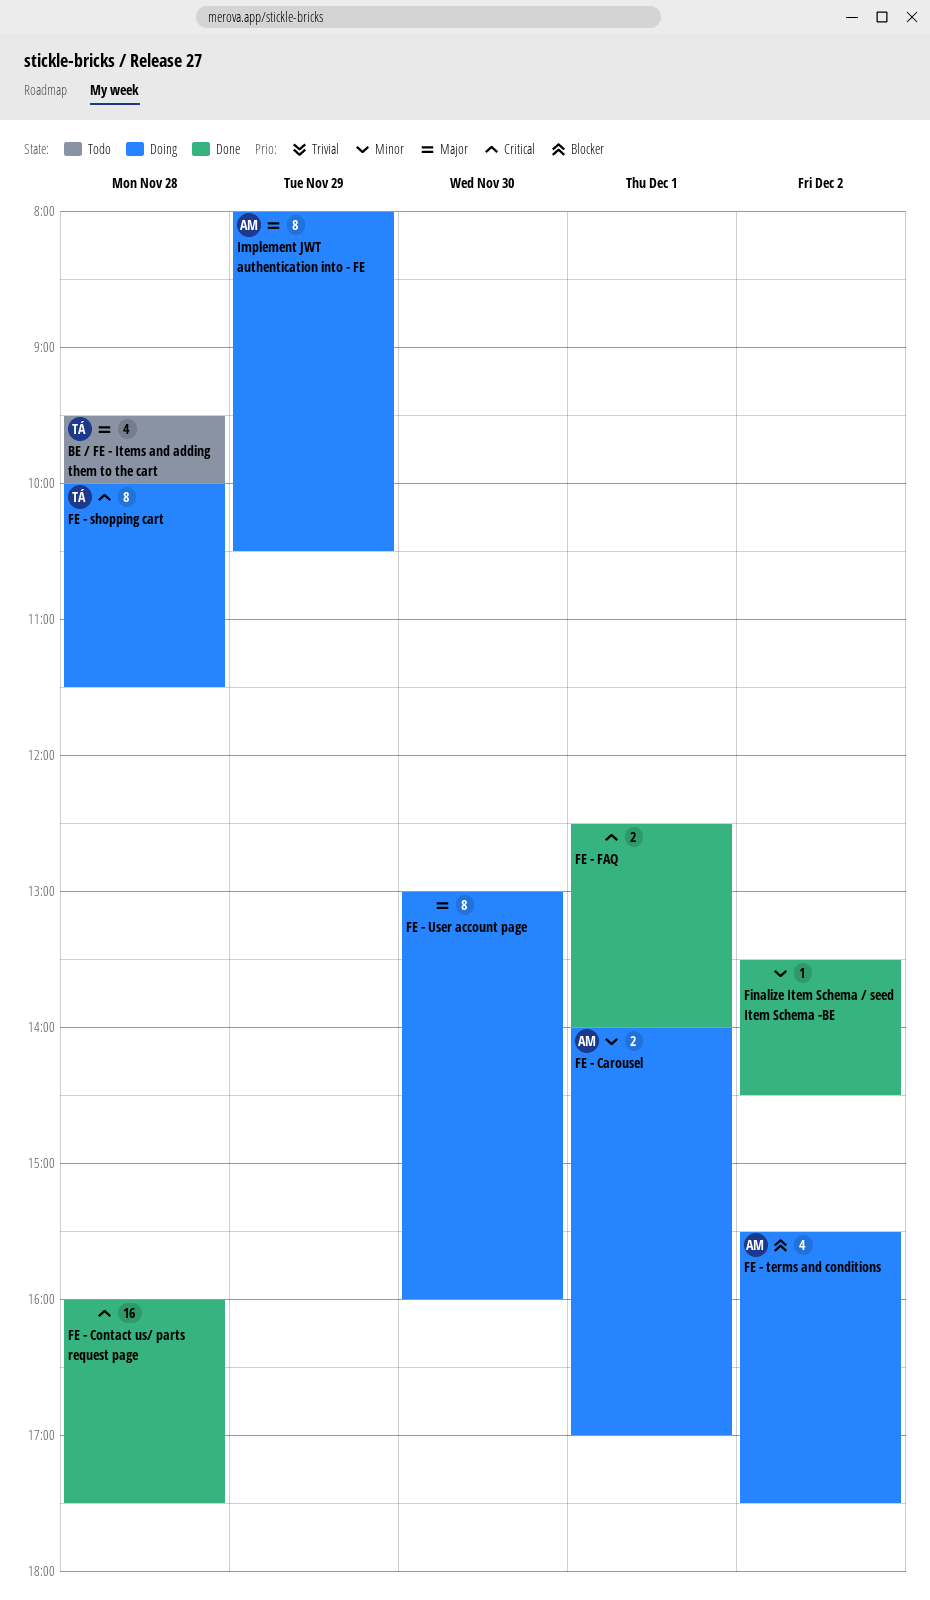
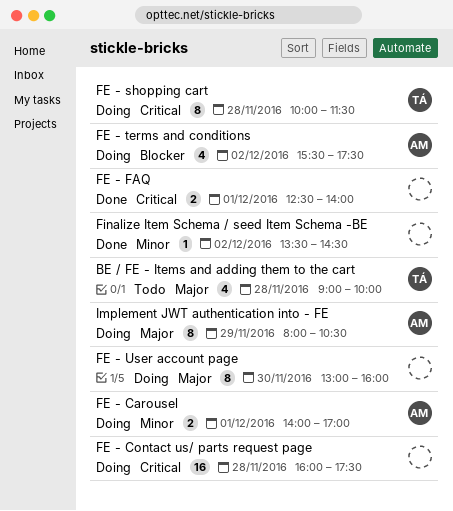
BE / FE - Items and adding them to the cart, begins: 09:30 -> 09:00
FE - Contact us/ parts request page, status: Done -> Doing

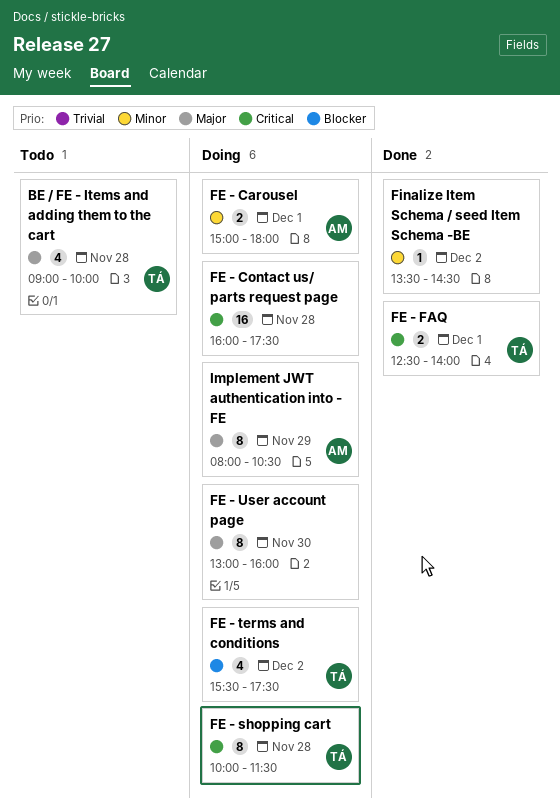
FE - Carousel, begins: 14:00 -> 15:00
FE - Carousel, ends: 17:00 -> 18:00
FE - FAQ, owner: none -> TÁ
FE - terms and conditions, owner: AM -> TÁ

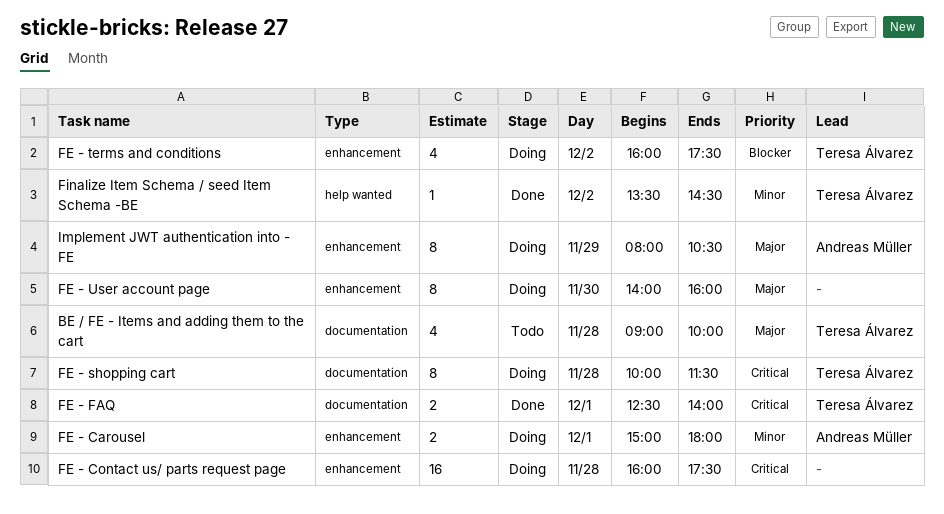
FE - terms and conditions, begins: 15:30 -> 16:00
FE - User account page, begins: 13:00 -> 14:00
Finalize Item Schema / seed Item Schema -BE, owner: none -> Teresa Álvarez

